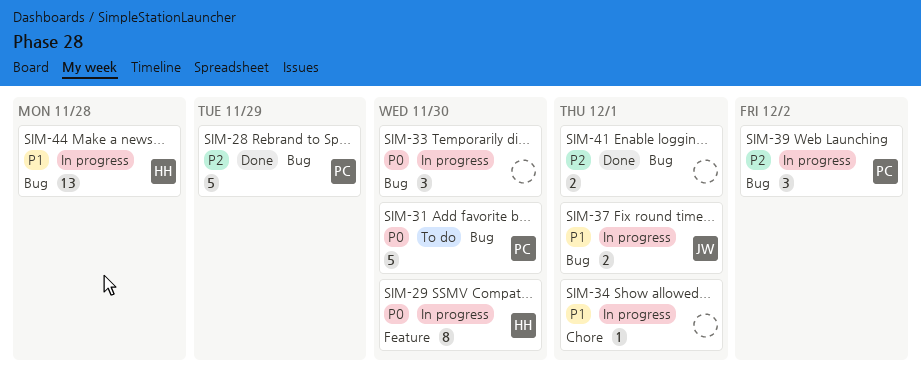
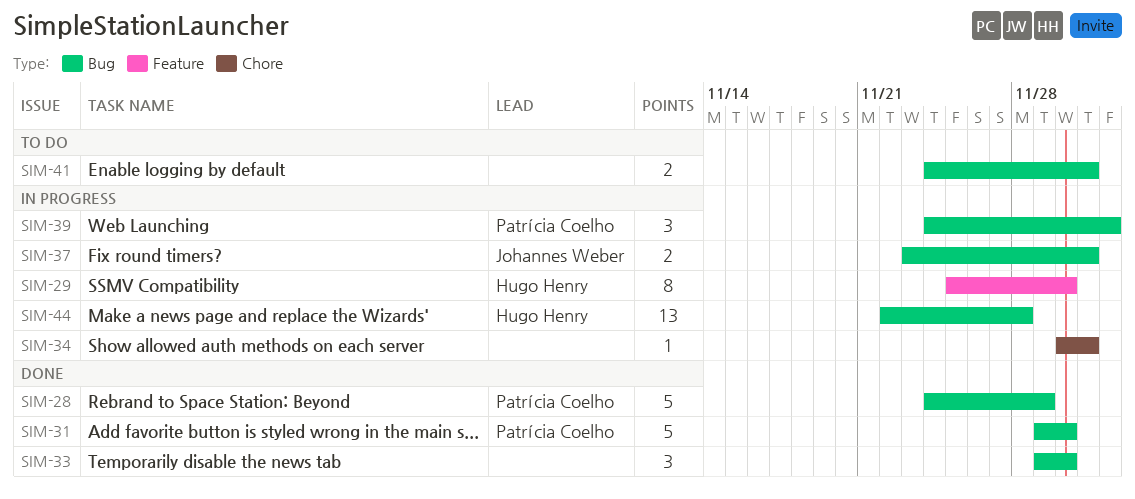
SIM-31, status: To do -> Done
SIM-33, status: In progress -> Done
SIM-41, status: Done -> To do

